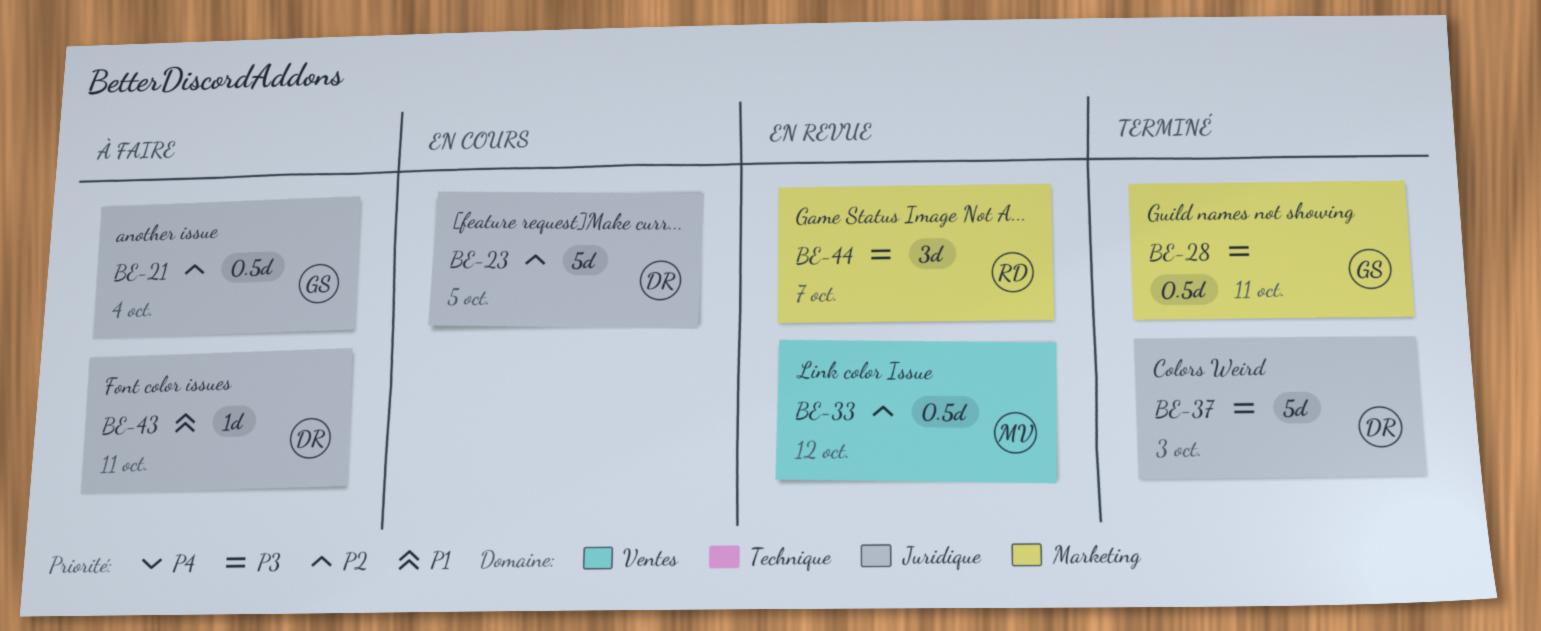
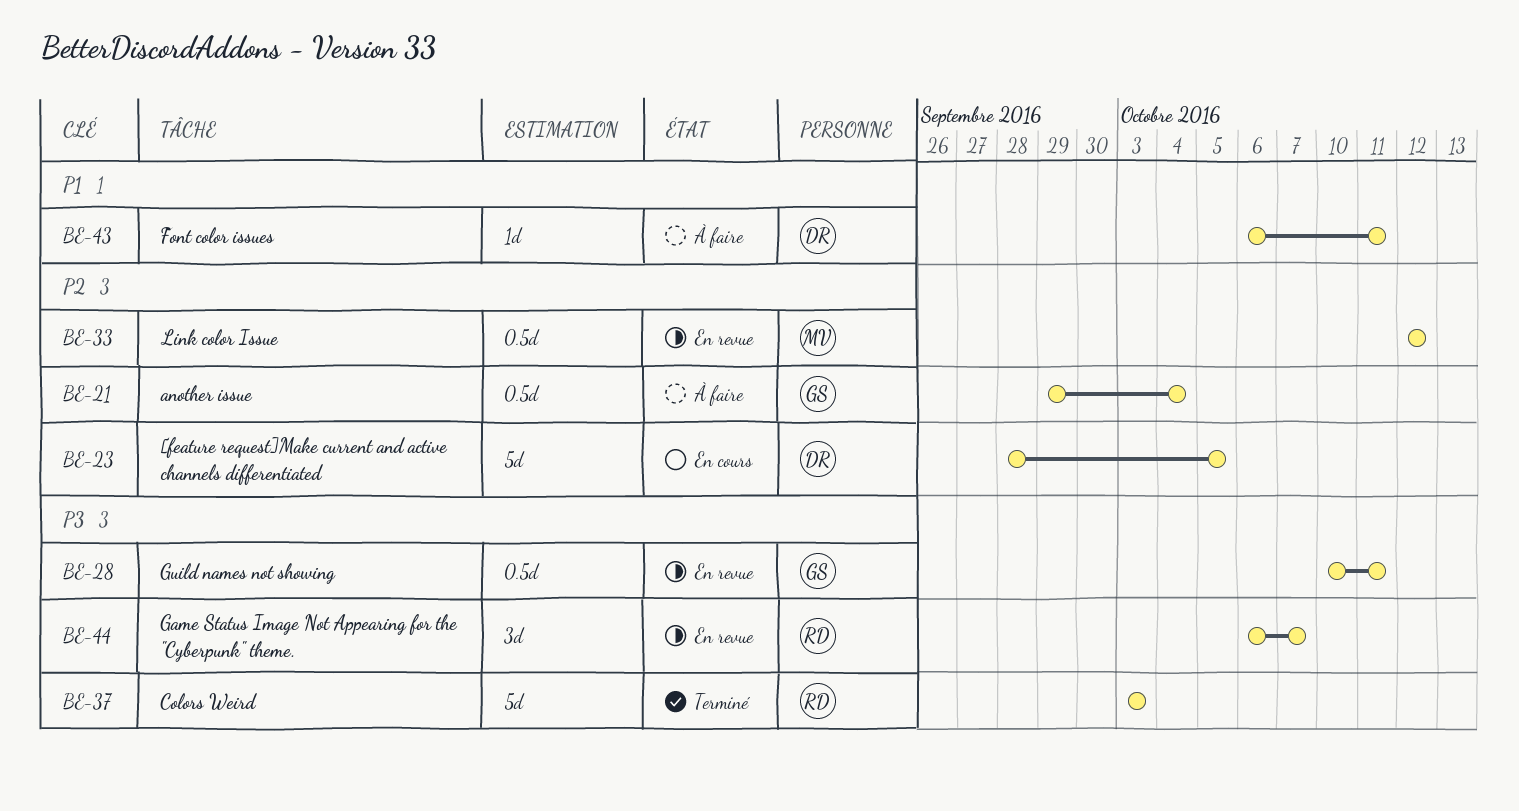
BE-28, status: Terminé -> En revue
BE-37, owner: DR -> RD

